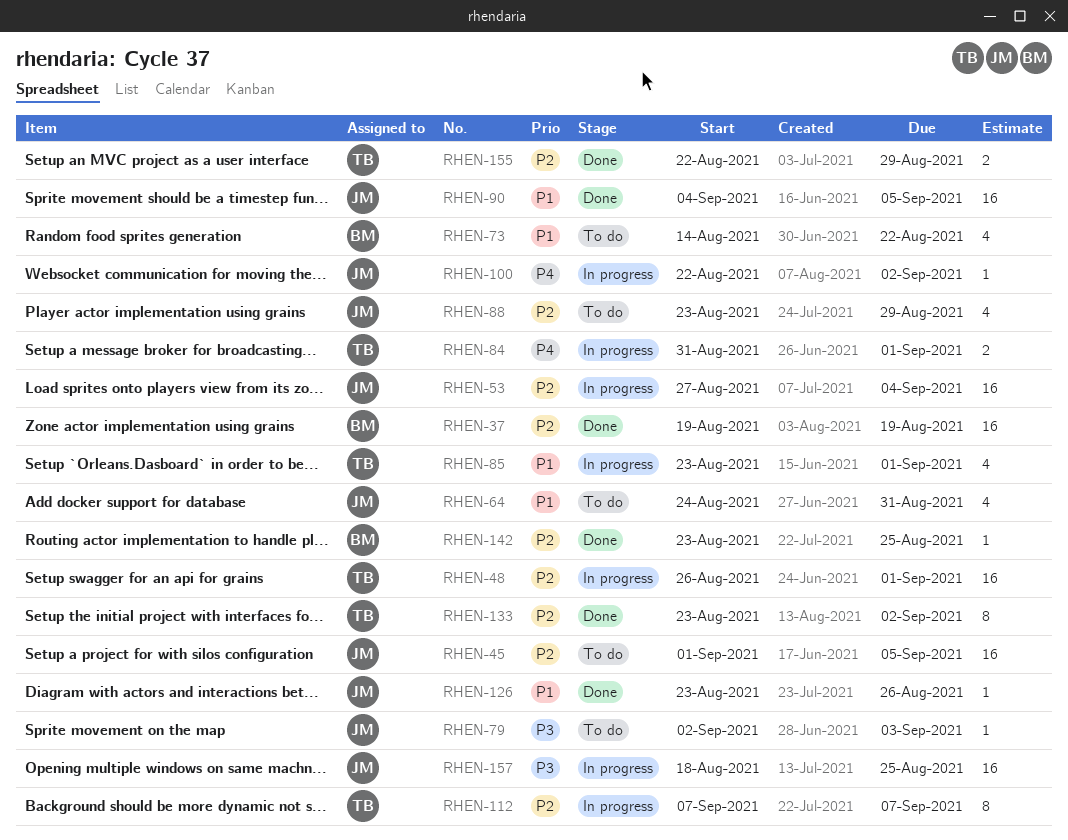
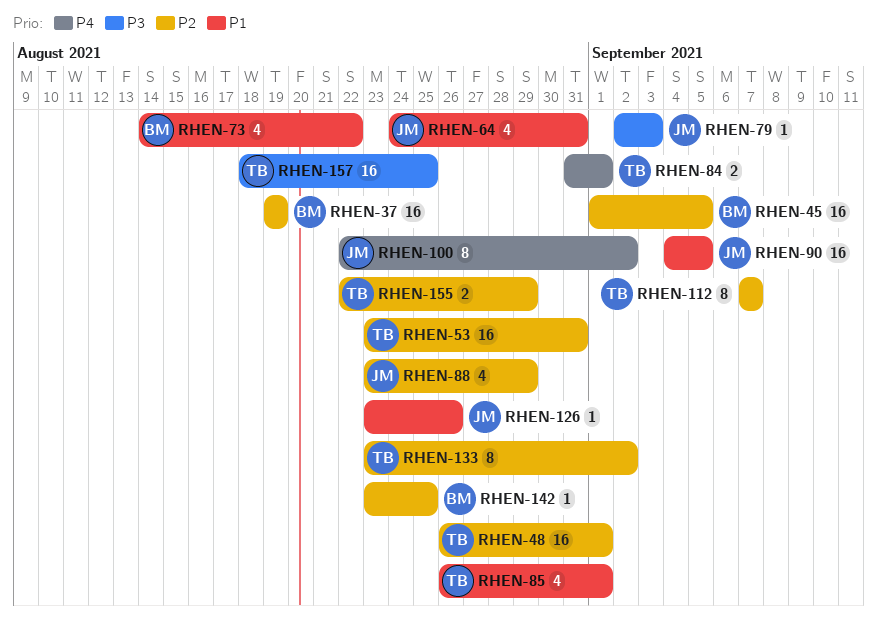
RHEN-45, owner: JM -> BM
RHEN-53, owner: JM -> TB
RHEN-53, start: Aug 27 -> Aug 23
RHEN-53, due: Sep 4 -> Aug 31
RHEN-85, start: Aug 23 -> Aug 26
RHEN-100, estimate: 1 -> 8
RHEN-157, owner: JM -> TB

